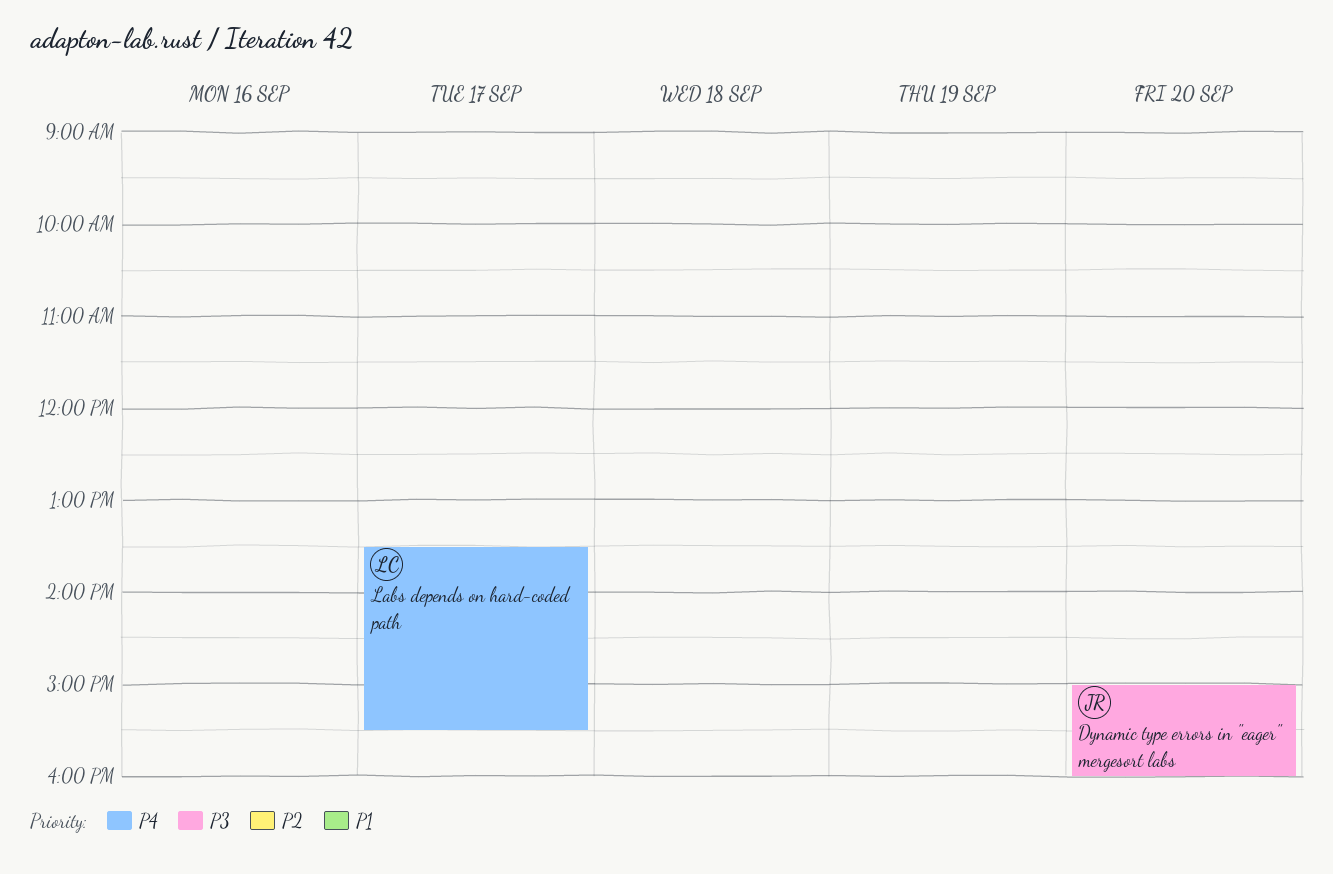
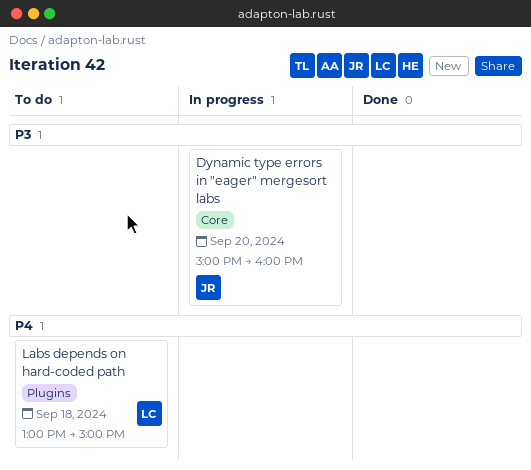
Labs depends on hard-coded path, day: Sep 17 -> Sep 18
Labs depends on hard-coded path, begins: 13:30 -> 13:00
Labs depends on hard-coded path, ends: 15:30 -> 15:00

